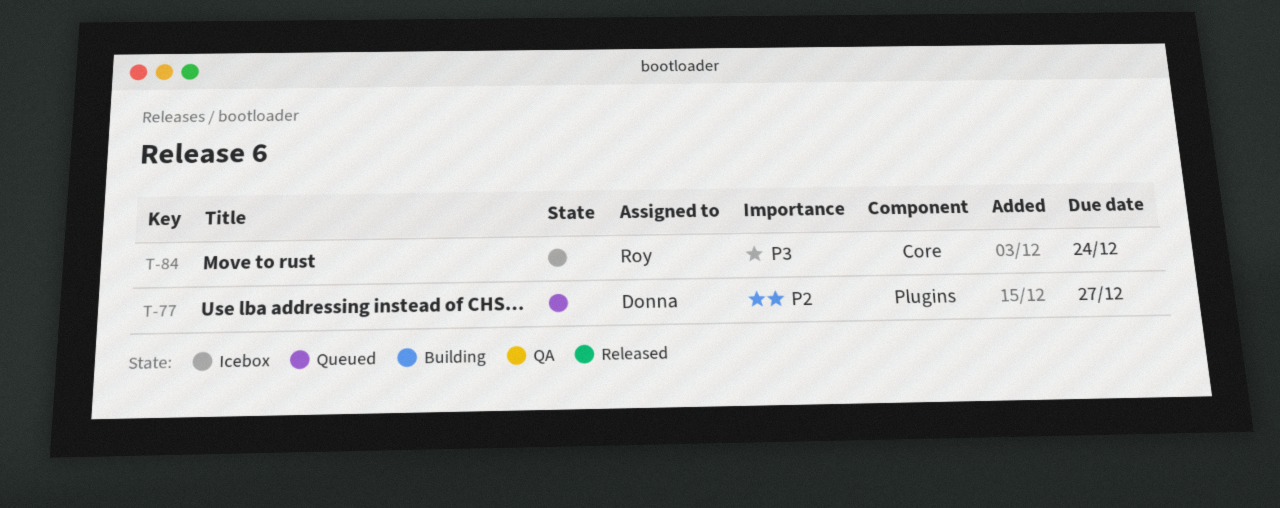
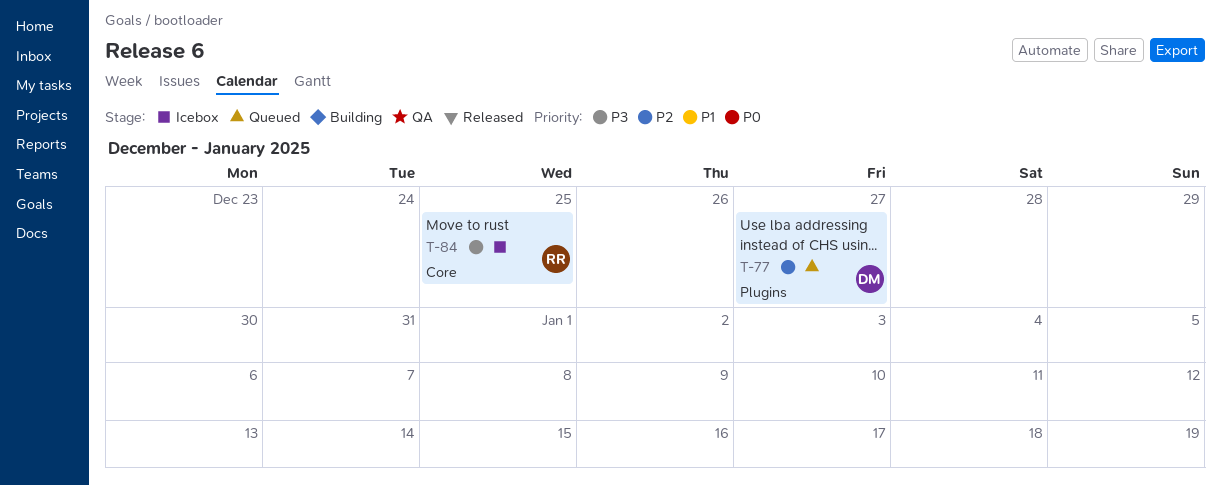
T-84, due: Dec 24 -> Dec 25

